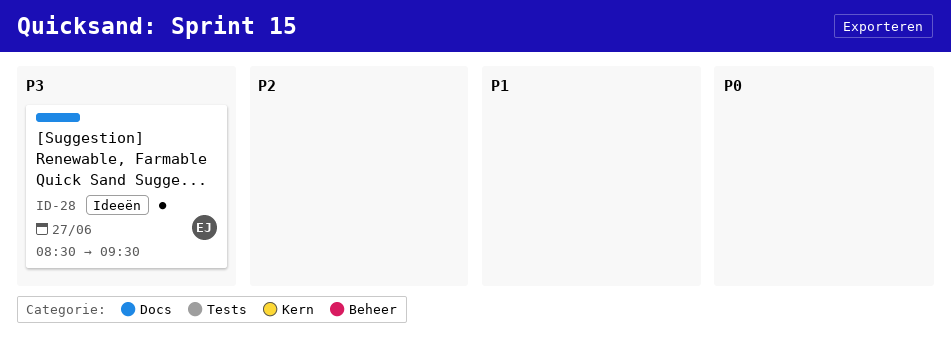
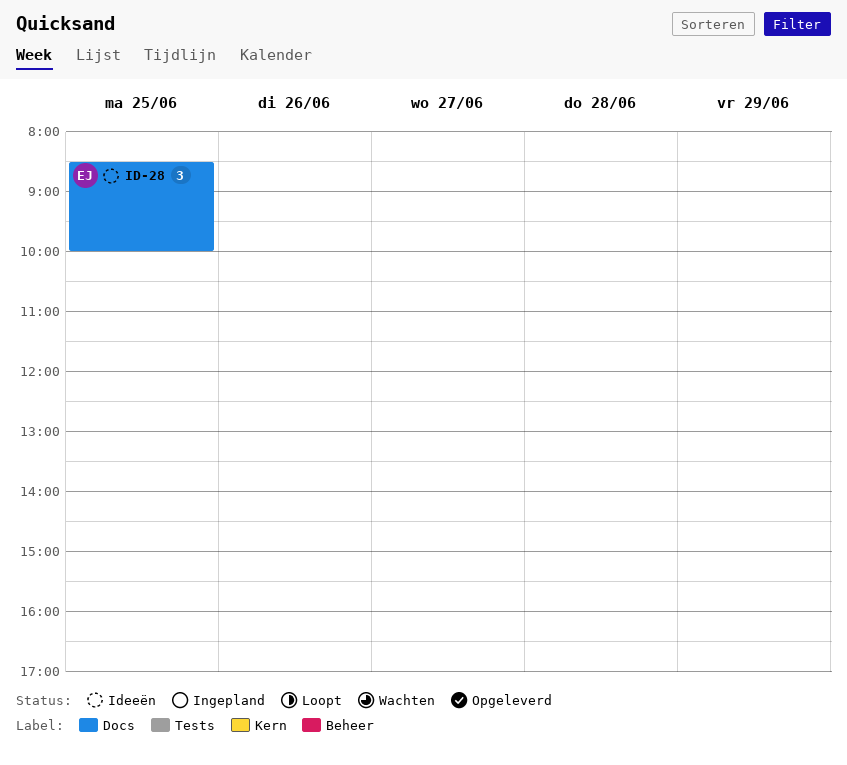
ID-28, estimate: 1 -> 3
ID-28, day: Jun 27 -> Jun 25
ID-28, ends: 09:30 -> 10:00

